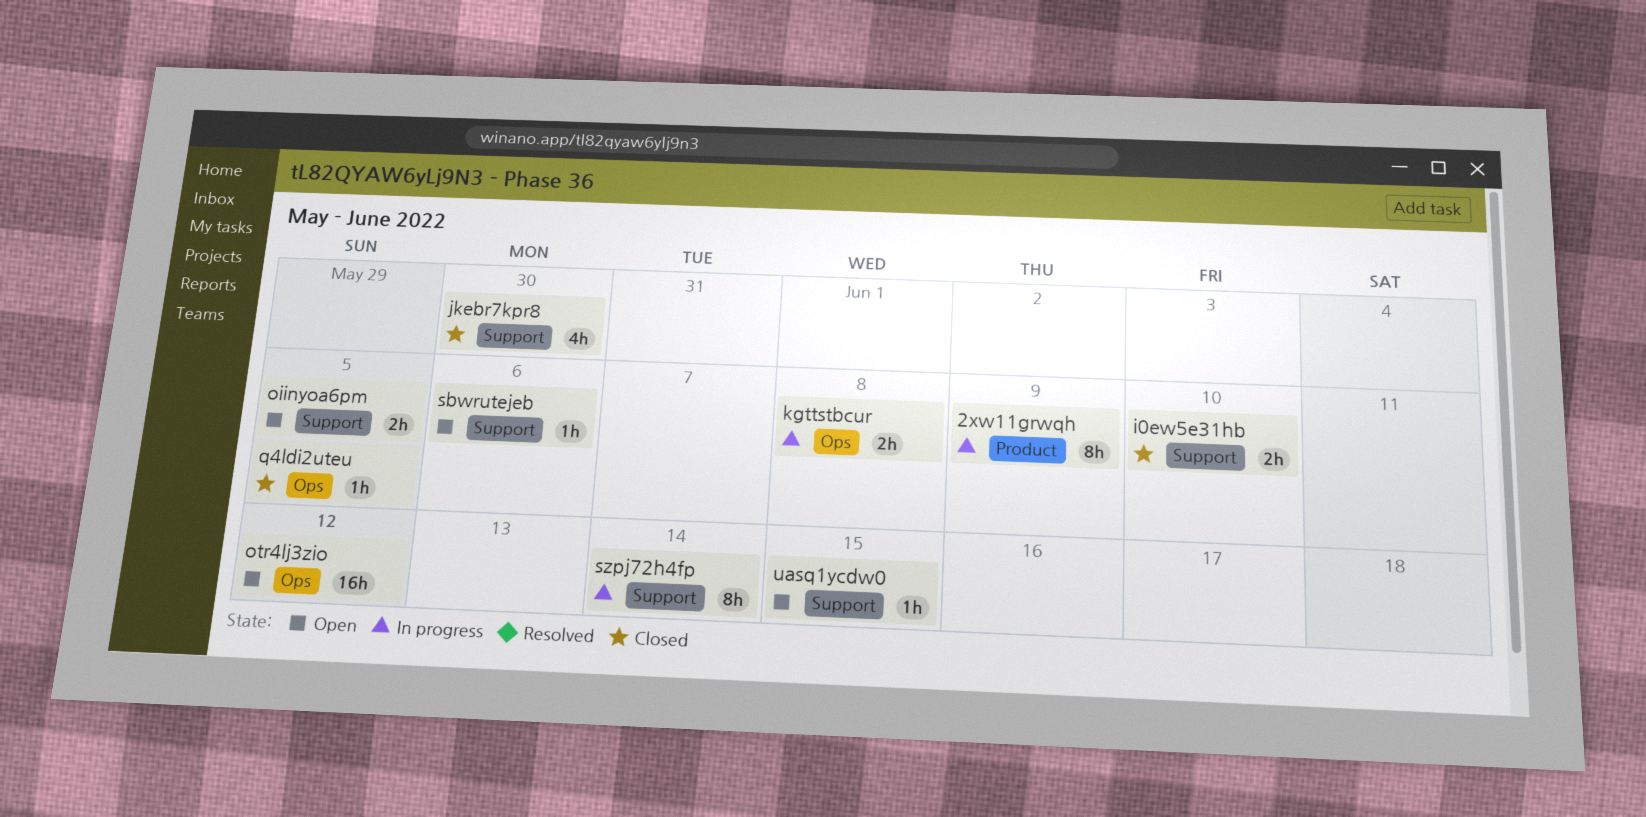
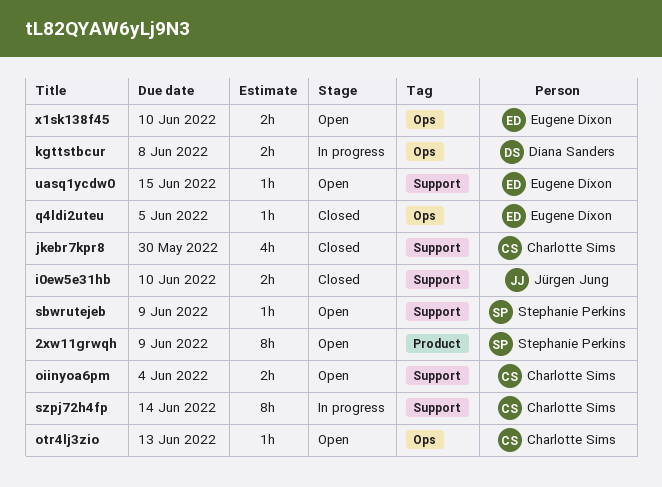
2xw11grwqh, status: In progress -> Open
oiinyoa6pm, due: Jun 5 -> Jun 4
otr4lj3zio, estimate: 16h -> 1h
otr4lj3zio, due: Jun 12 -> Jun 13
sbwrutejeb, due: Jun 6 -> Jun 9
x1sk138f45: none -> present

